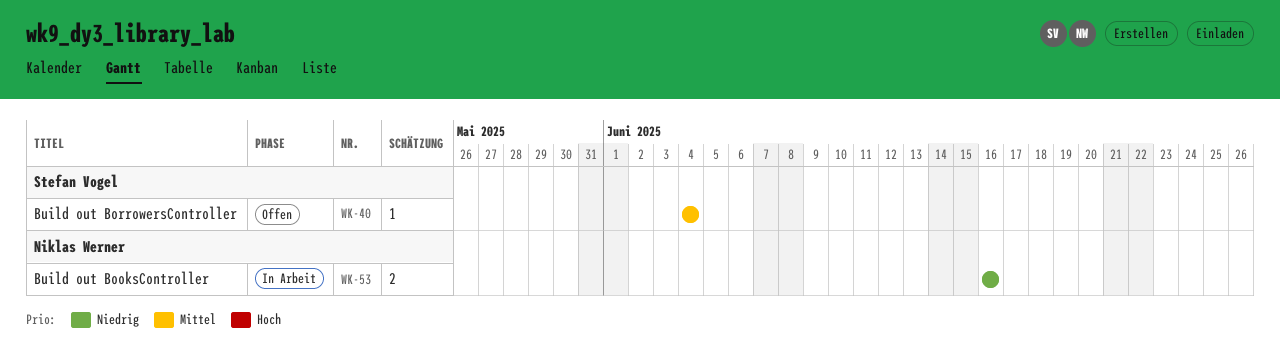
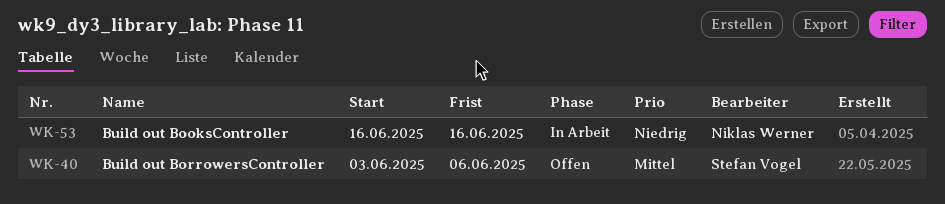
WK-40, start: Jun 4 -> Jun 3
WK-40, due: Jun 4 -> Jun 6

